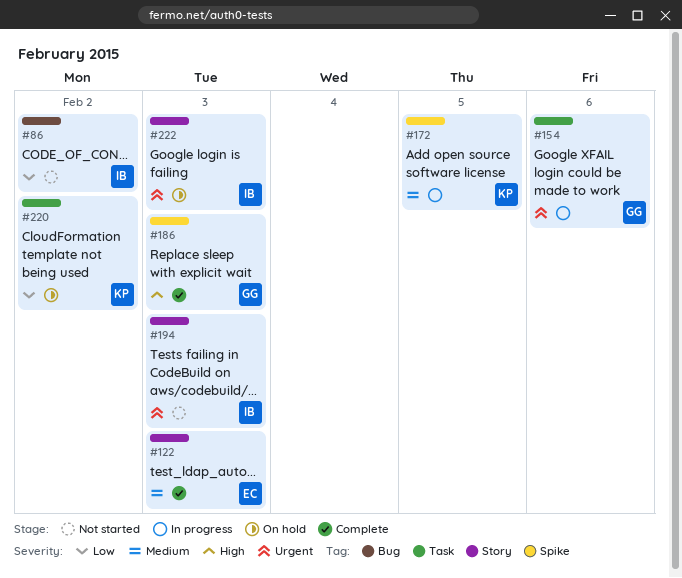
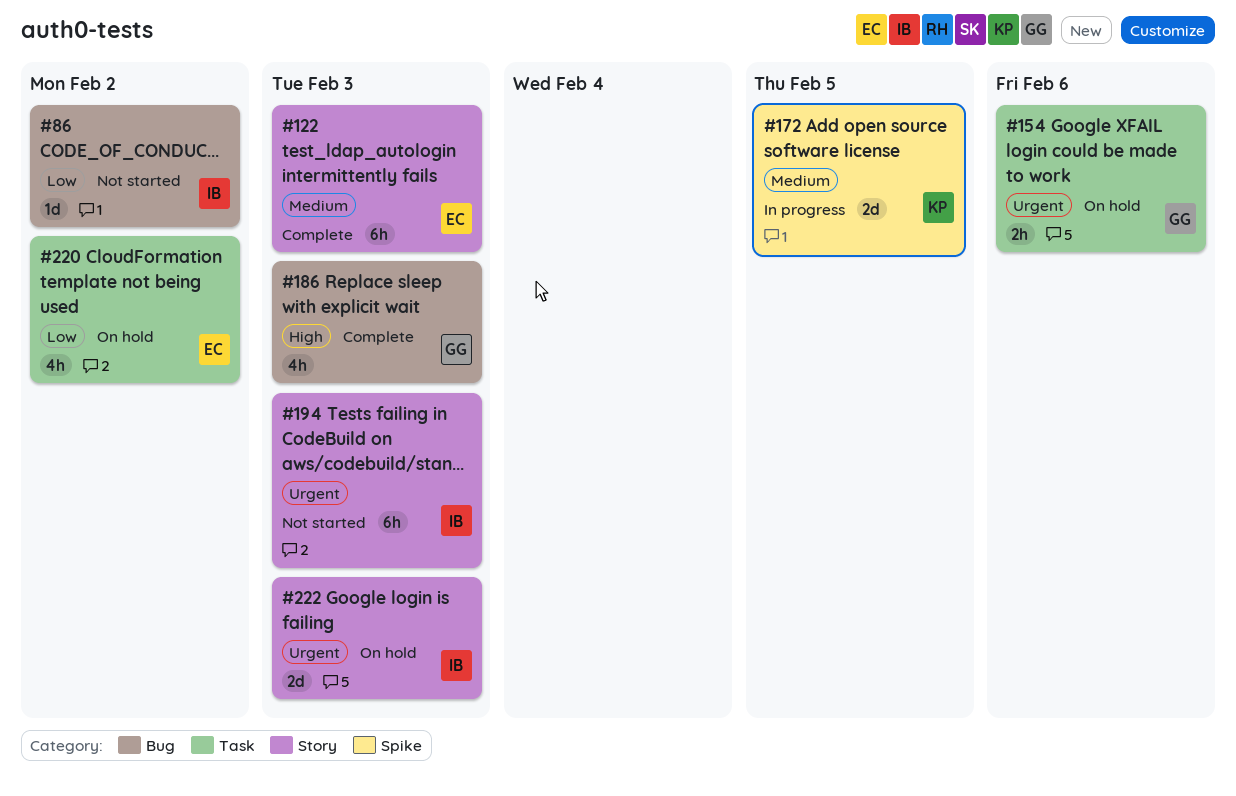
#154, status: In progress -> On hold
#186, label: Spike -> Bug
#220, owner: KP -> EC

